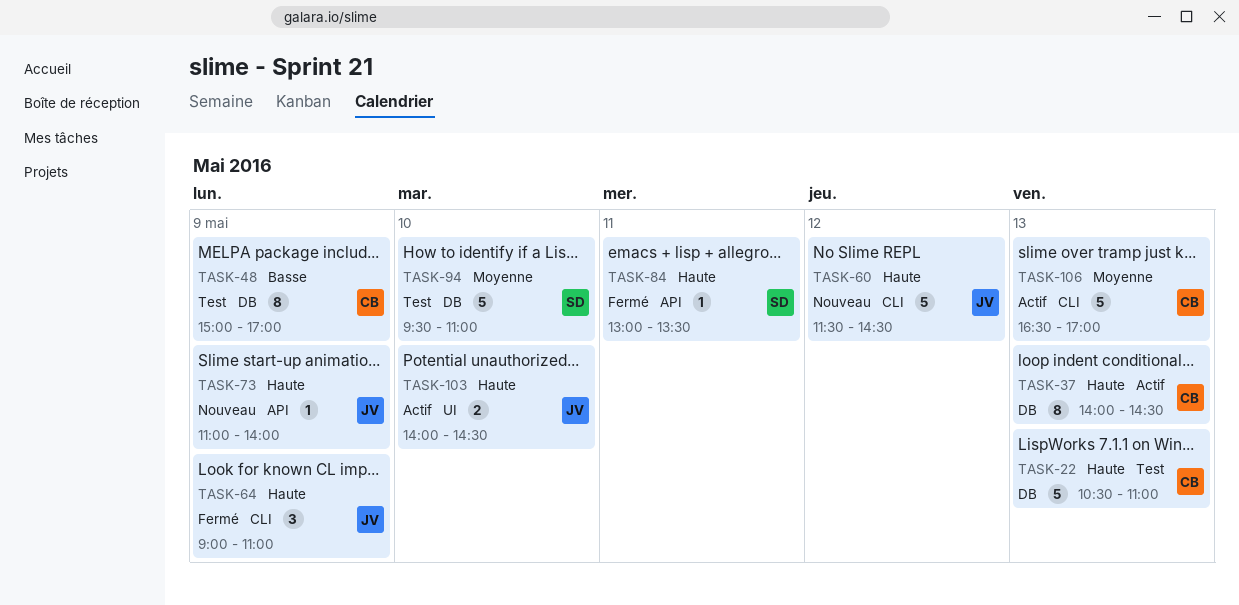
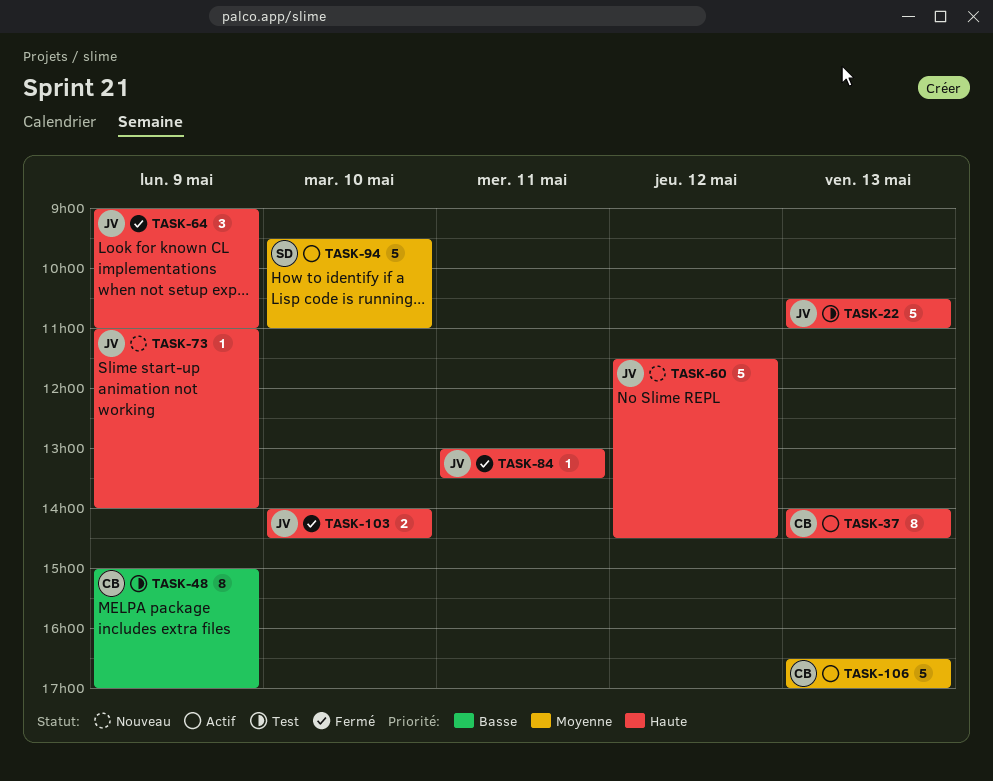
TASK-22, owner: CB -> JV
TASK-84, owner: SD -> JV
TASK-94, status: Test -> Actif
TASK-103, status: Actif -> Fermé

